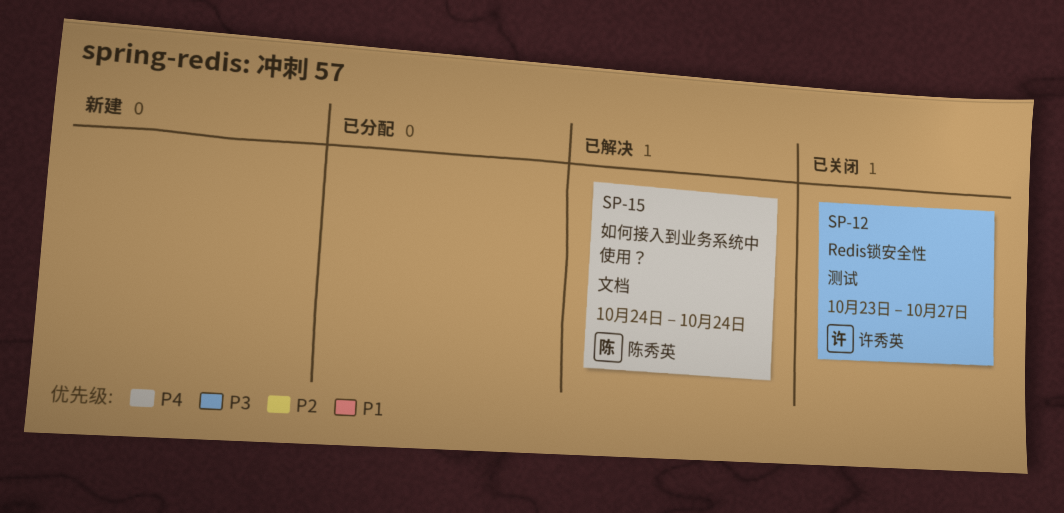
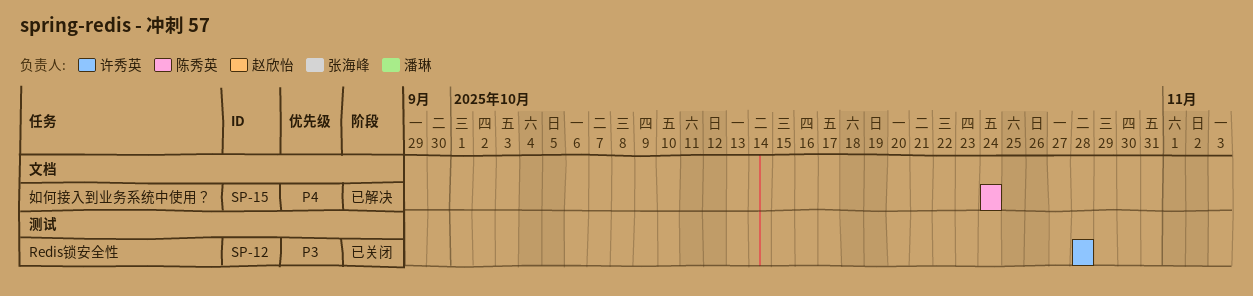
SP-12, start: Oct 23 -> Oct 28
SP-12, due: Oct 27 -> Oct 28

